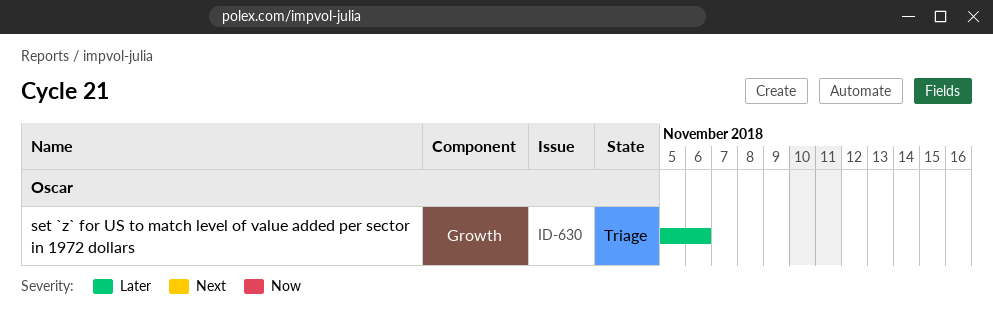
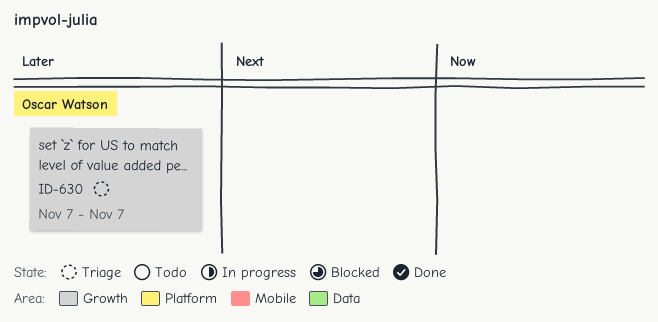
ID-630, start: Nov 5 -> Nov 7
ID-630, due: Nov 6 -> Nov 7

